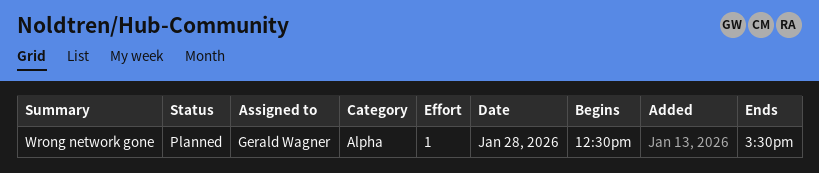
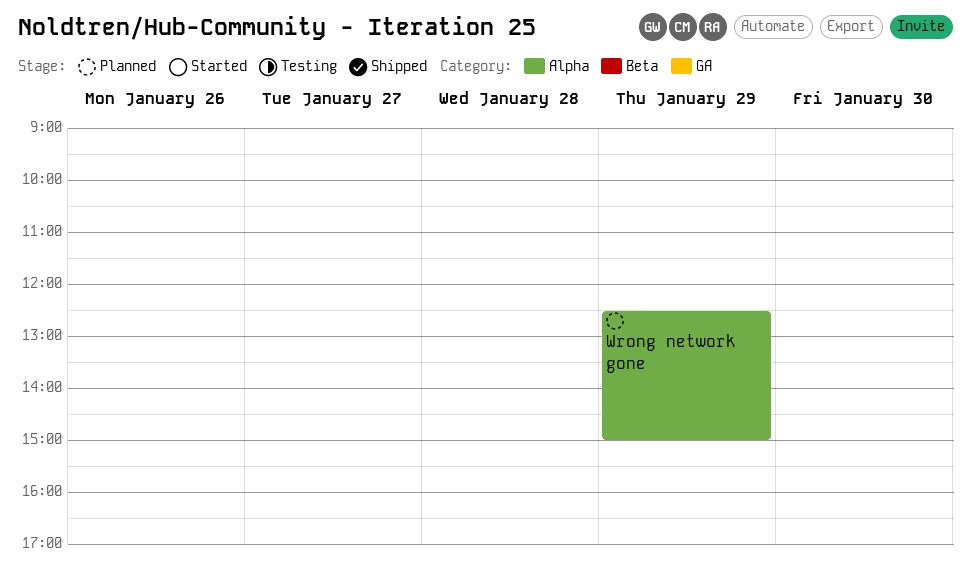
Wrong network gone, day: Jan 28 -> Jan 29
Wrong network gone, ends: 15:30 -> 15:00

